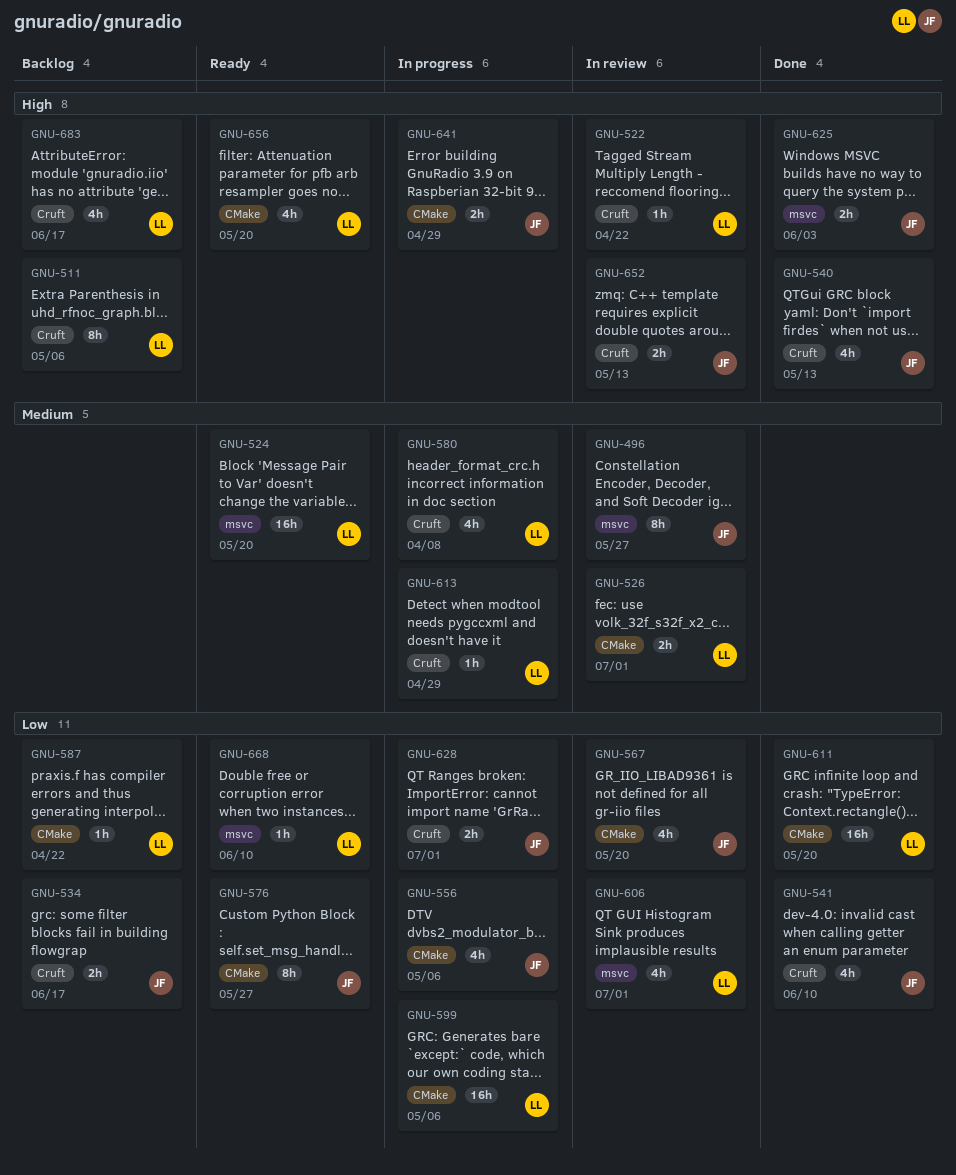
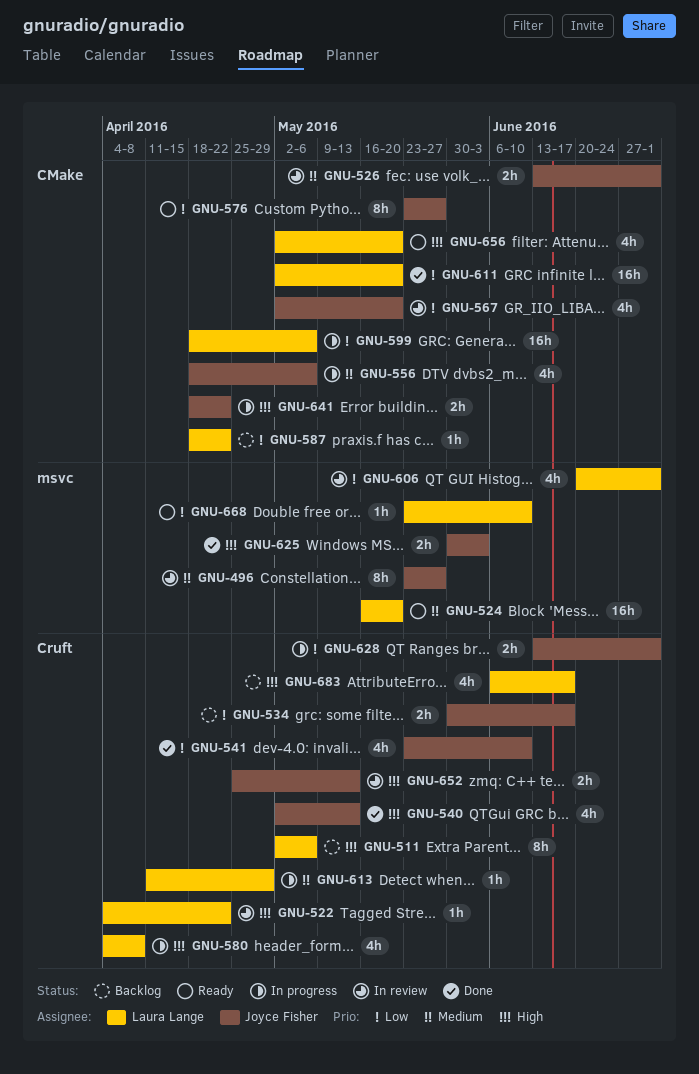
GNU-526, owner: Laura Lange -> Joyce Fisher
GNU-556, priority: Low -> Medium
GNU-580, priority: Medium -> High
GNU-641, due: Apr 29 -> Apr 22

